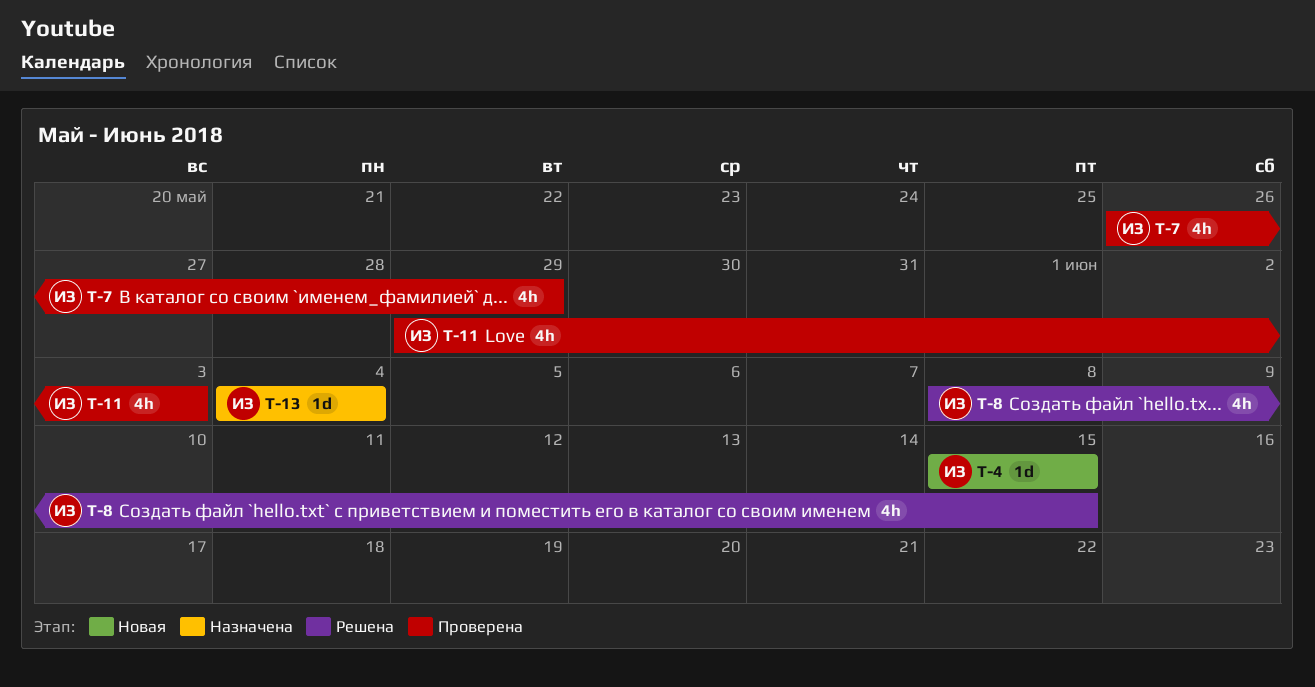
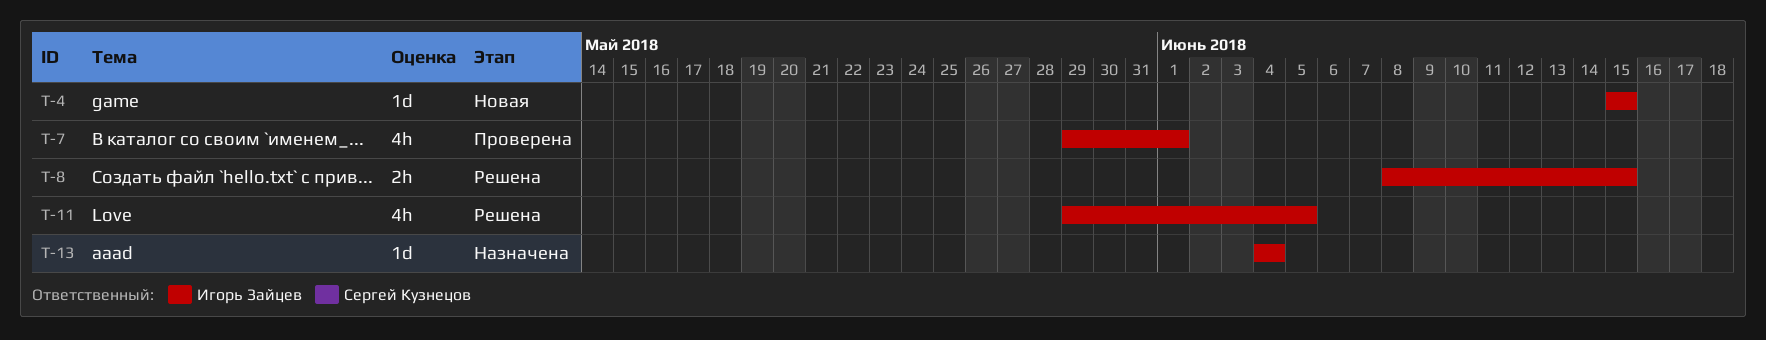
T-7, start: May 26 -> May 29
T-7, due: May 29 -> Jun 1
T-8, estimate: 4h -> 2h
T-11, status: Проверена -> Решена
T-11, due: Jun 3 -> Jun 5

